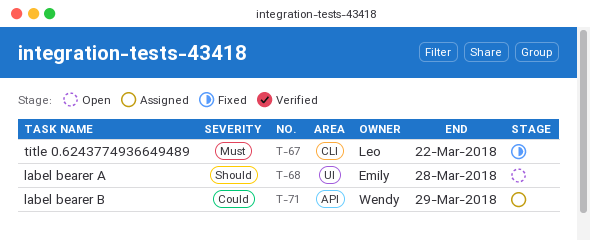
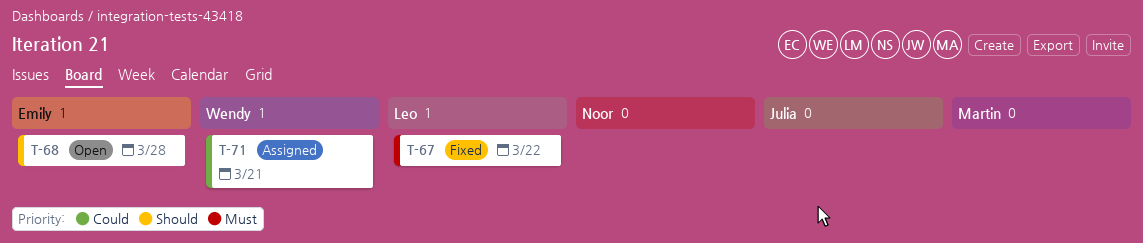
T-71, due: Mar 29 -> Mar 21

